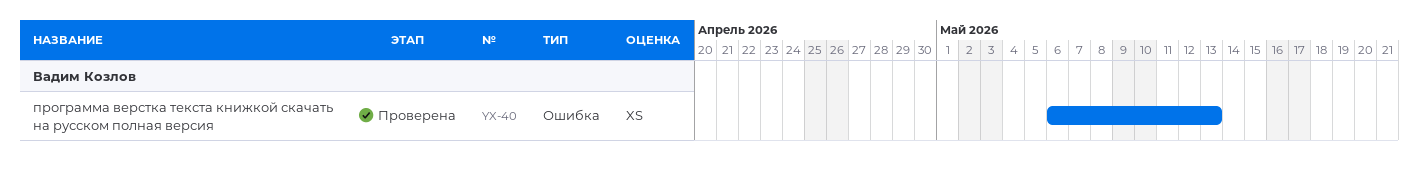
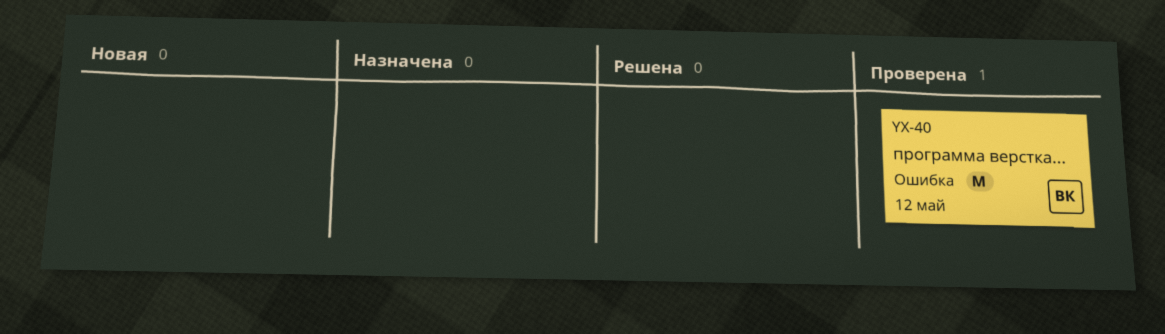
YX-40, estimate: XS -> M
YX-40, due: May 13 -> May 12

